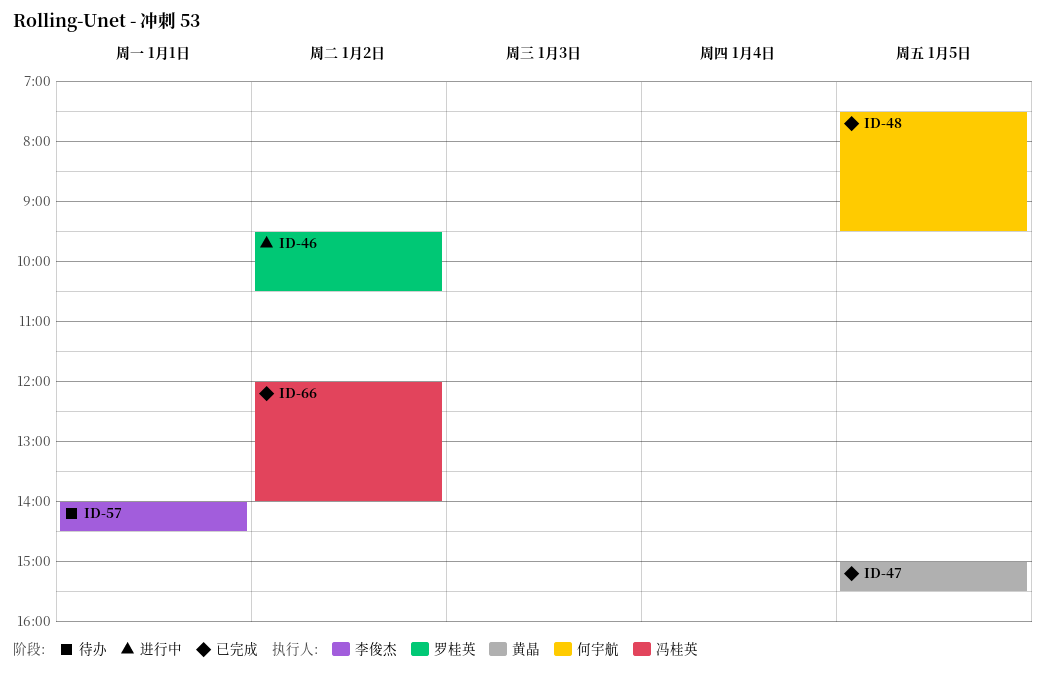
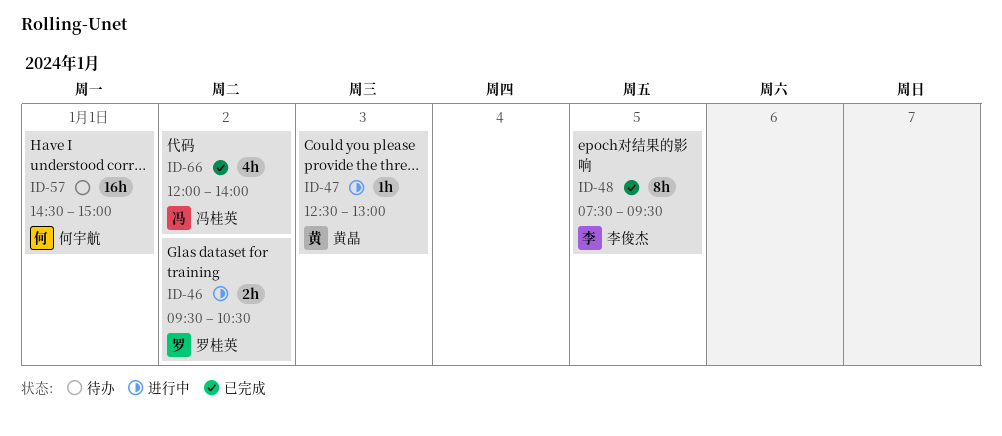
ID-47, status: 已完成 -> 进行中
ID-47, day: Jan 5 -> Jan 3
ID-47, begins: 15:00 -> 12:30
ID-47, ends: 15:30 -> 13:00
ID-48, owner: 何宇航 -> 李俊杰
ID-57, owner: 李俊杰 -> 何宇航
ID-57, begins: 14:00 -> 14:30
ID-57, ends: 14:30 -> 15:00

